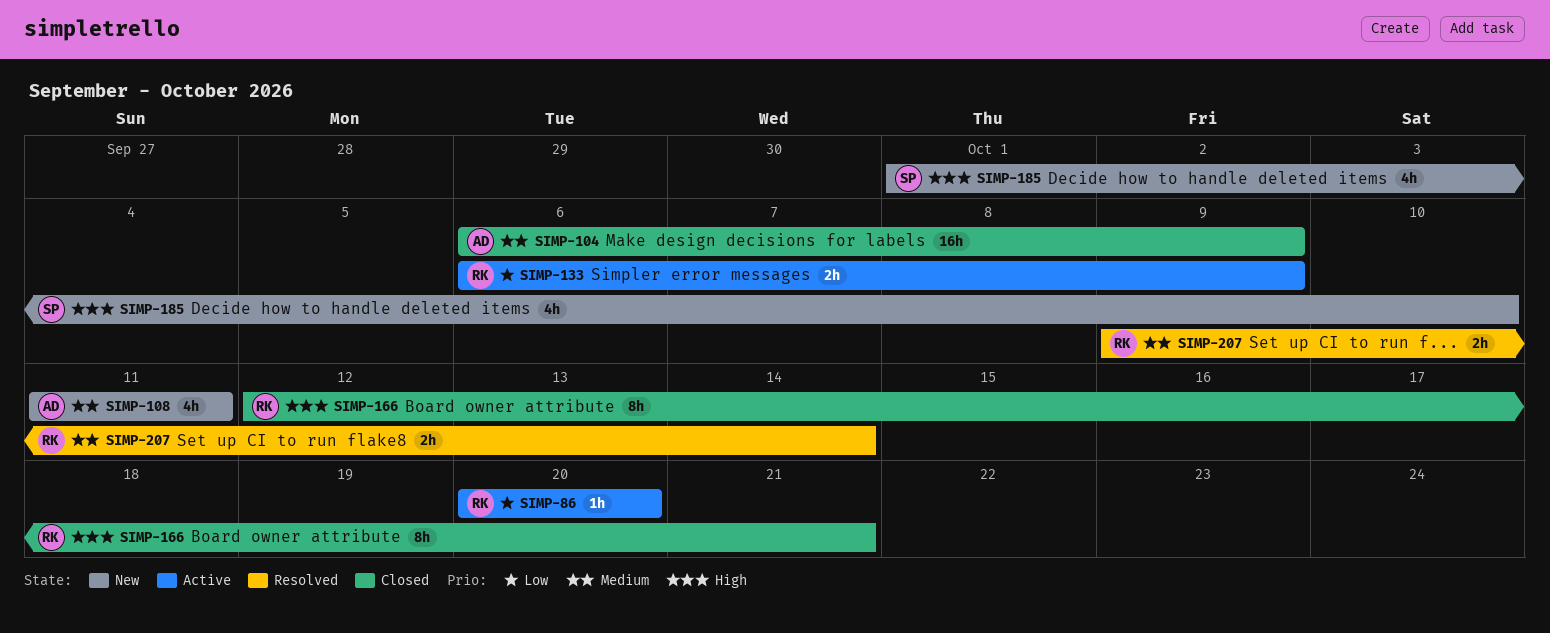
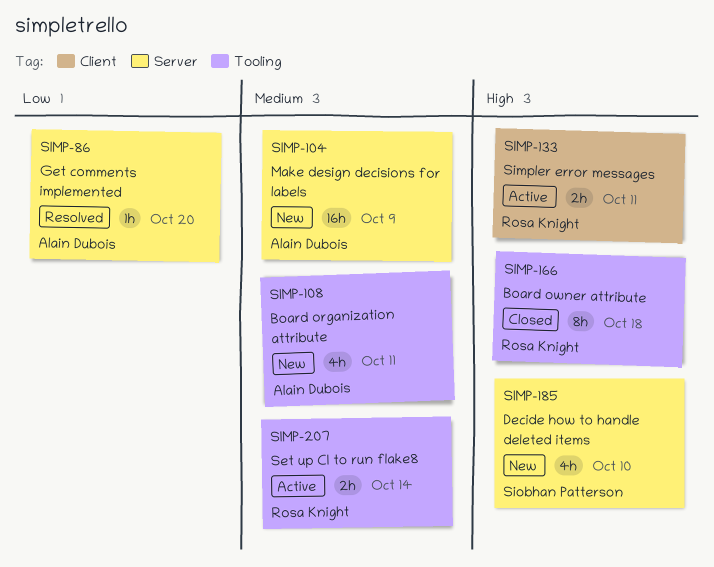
SIMP-86, status: Active -> Resolved
SIMP-86, owner: Rosa Knight -> Alain Dubois
SIMP-104, status: Closed -> New
SIMP-133, priority: Low -> High
SIMP-133, due: Oct 9 -> Oct 11
SIMP-166, due: Oct 21 -> Oct 18
SIMP-207, status: Resolved -> Active

